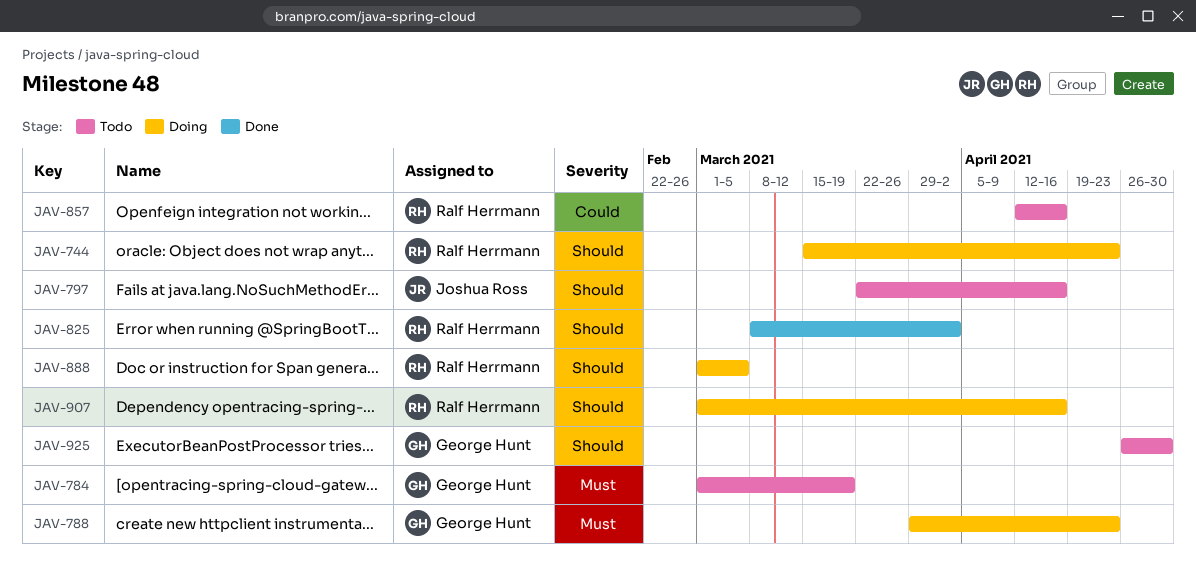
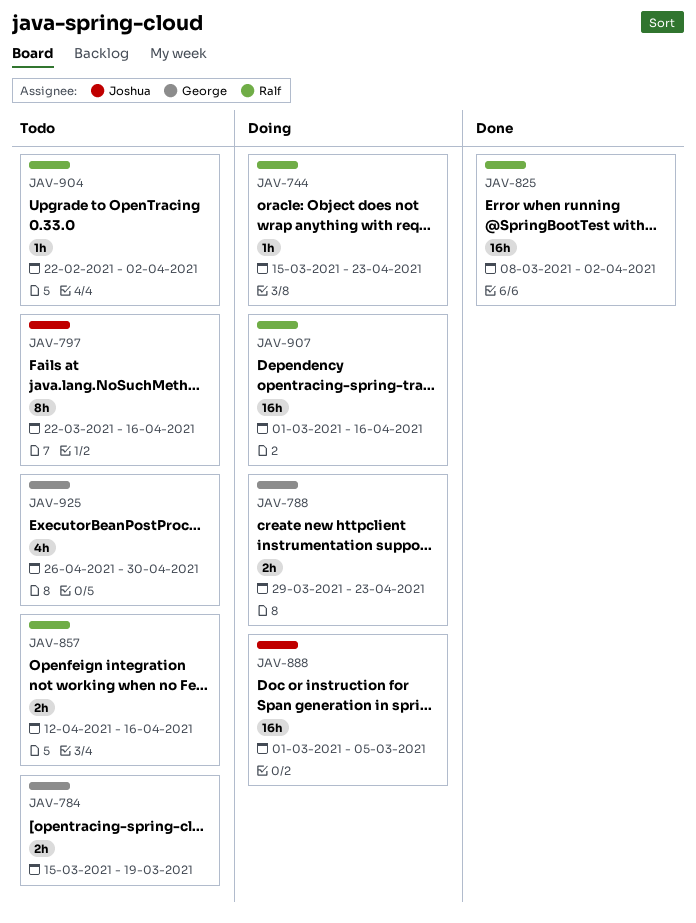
JAV-784, start: Mar 1 -> Mar 15
JAV-888, owner: Ralf Herrmann -> Joshua Ross
JAV-904: none -> present

